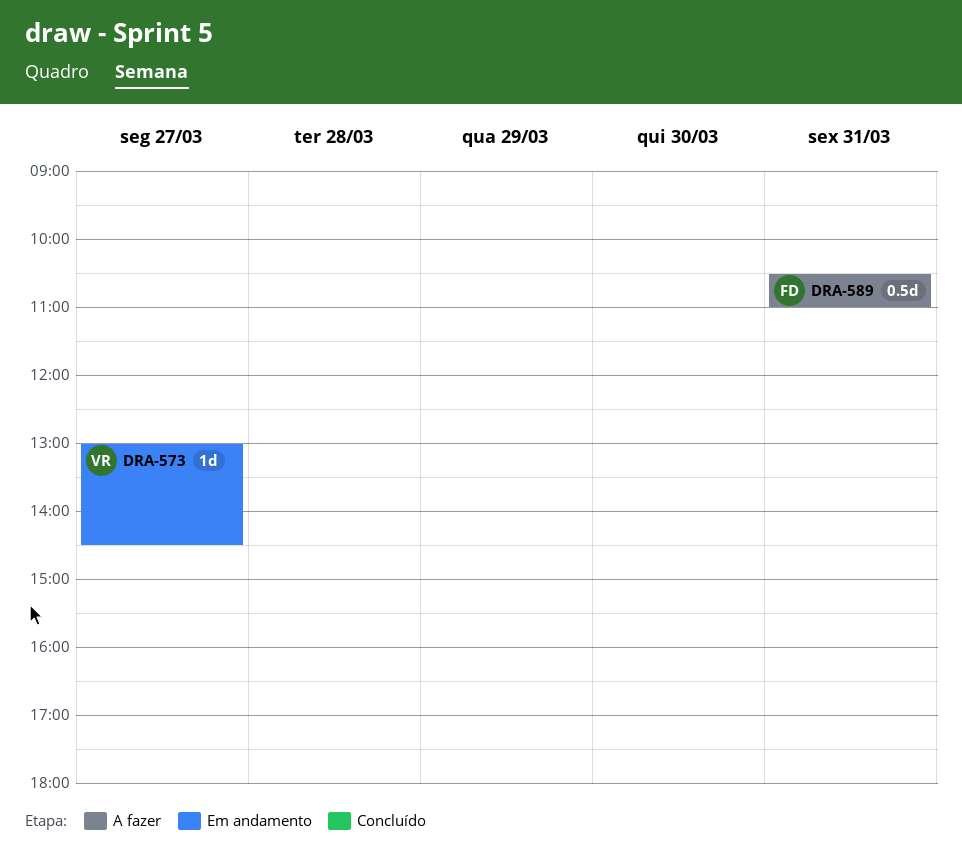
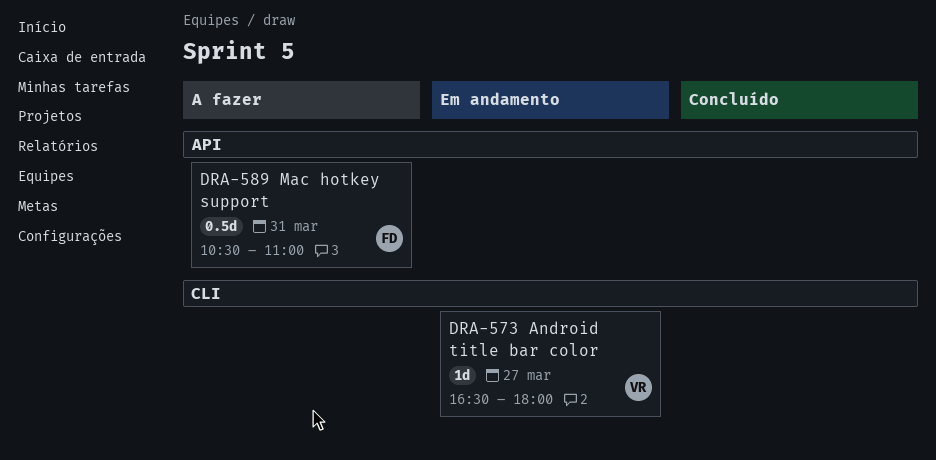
DRA-573, begins: 13:00 -> 16:30
DRA-573, ends: 14:30 -> 18:00

